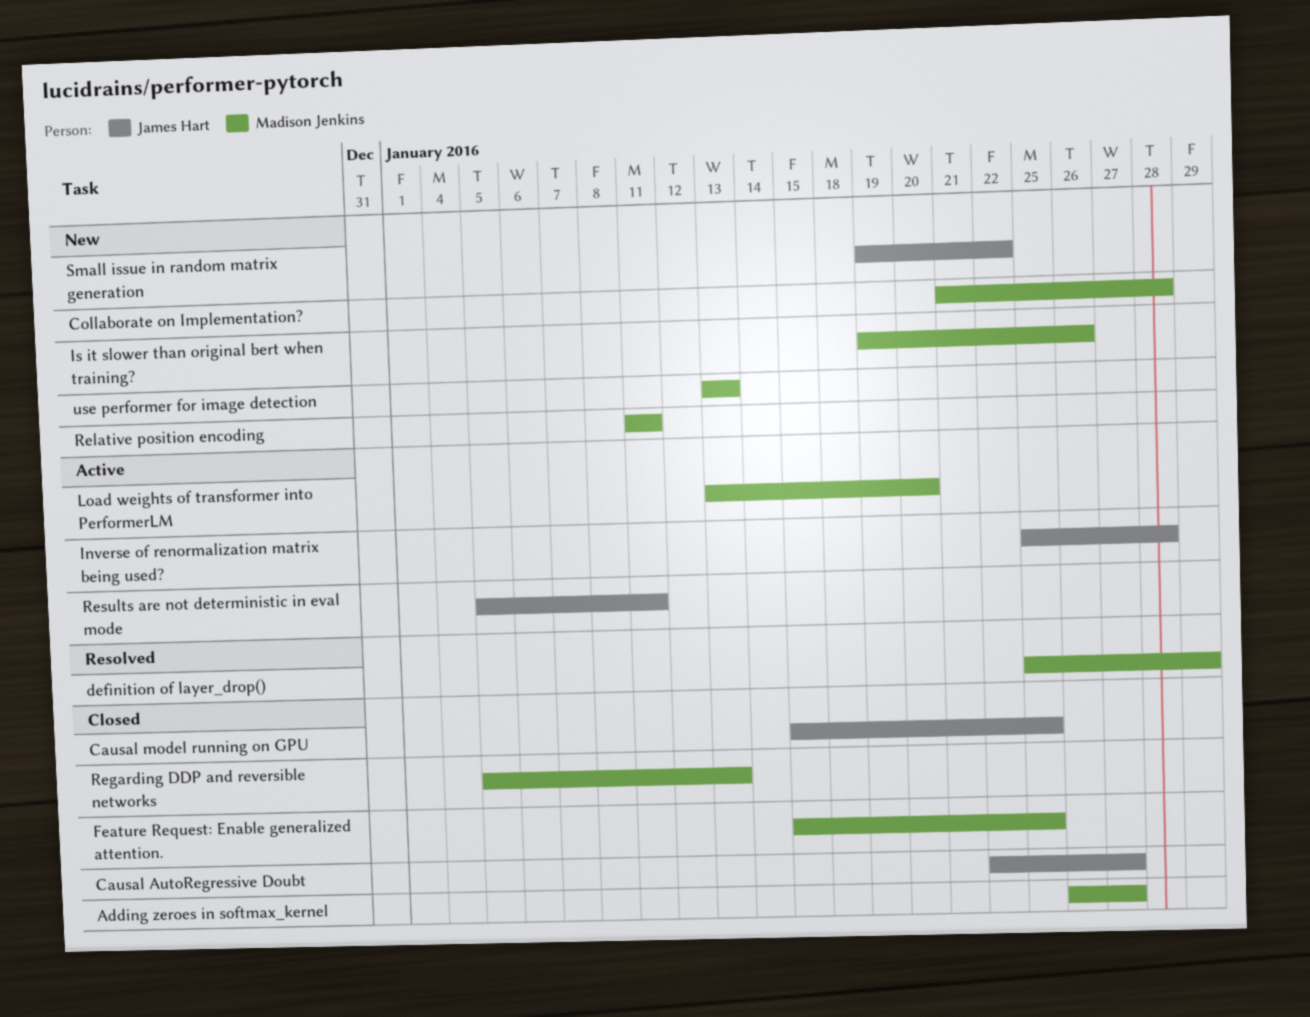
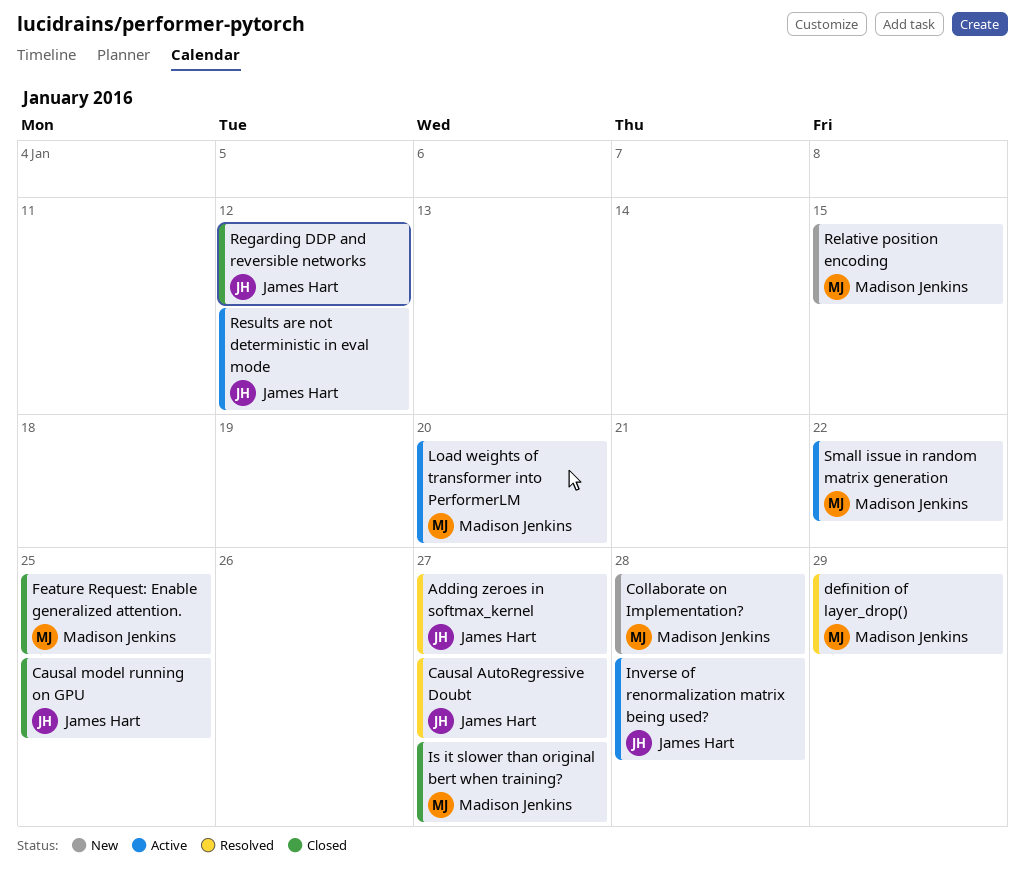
Adding zeroes in softmax_kernel, status: Closed -> Resolved
Adding zeroes in softmax_kernel, owner: Madison Jenkins -> James Hart
Causal AutoRegressive Doubt, status: Closed -> Resolved
Is it slower than original bert when training?, status: New -> Closed
Is it slower than original bert when training?, due: Jan 26 -> Jan 27
Regarding DDP and reversible networks, owner: Madison Jenkins -> James Hart
Regarding DDP and reversible networks, due: Jan 13 -> Jan 12
Relative position encoding, due: Jan 11 -> Jan 15
Results are not deterministic in eval mode, due: Jan 11 -> Jan 12
Small issue in random matrix generation, status: New -> Active
Small issue in random matrix generation, owner: James Hart -> Madison Jenkins
use performer for image detection: present -> none

